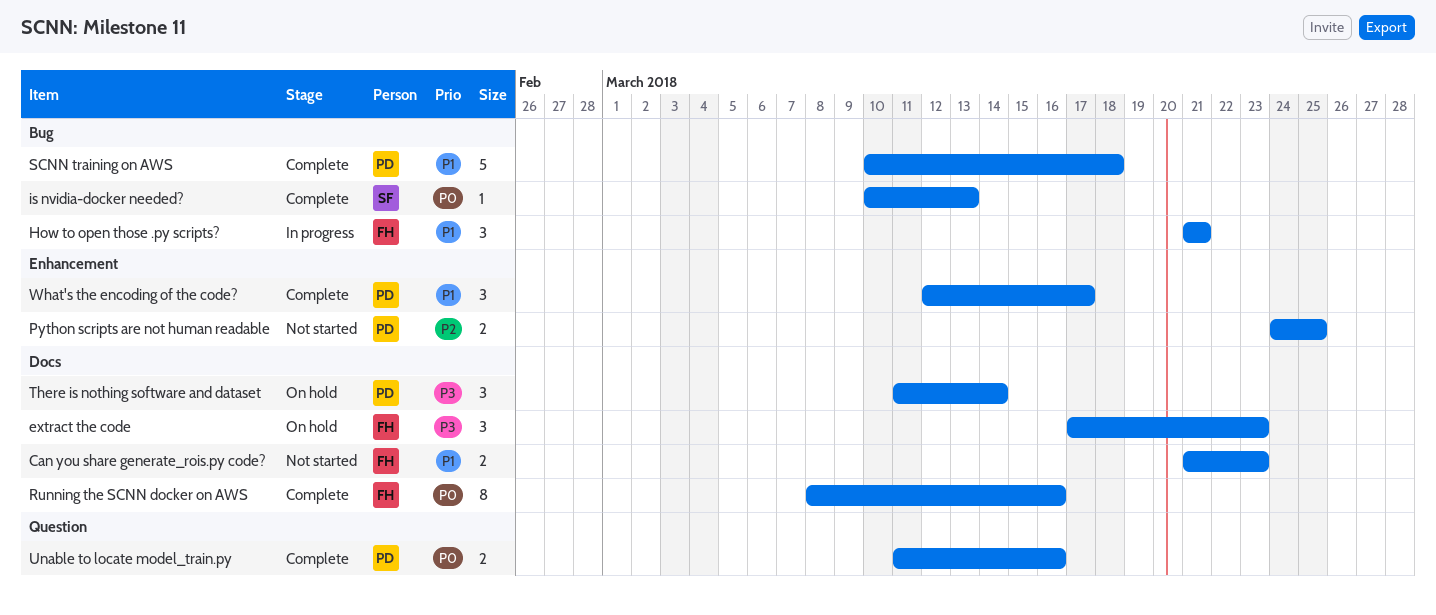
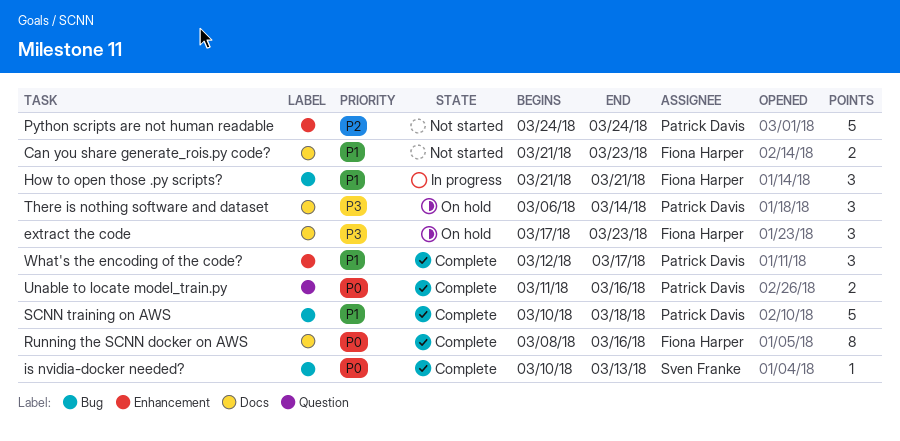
Python scripts are not human readable, estimate: 2 -> 5
Python scripts are not human readable, due: Mar 25 -> Mar 24
There is nothing software and dataset, start: Mar 11 -> Mar 6

